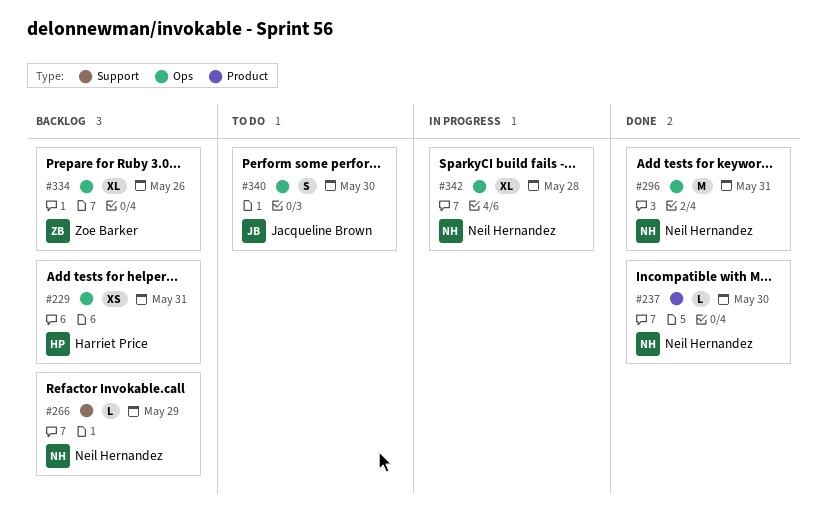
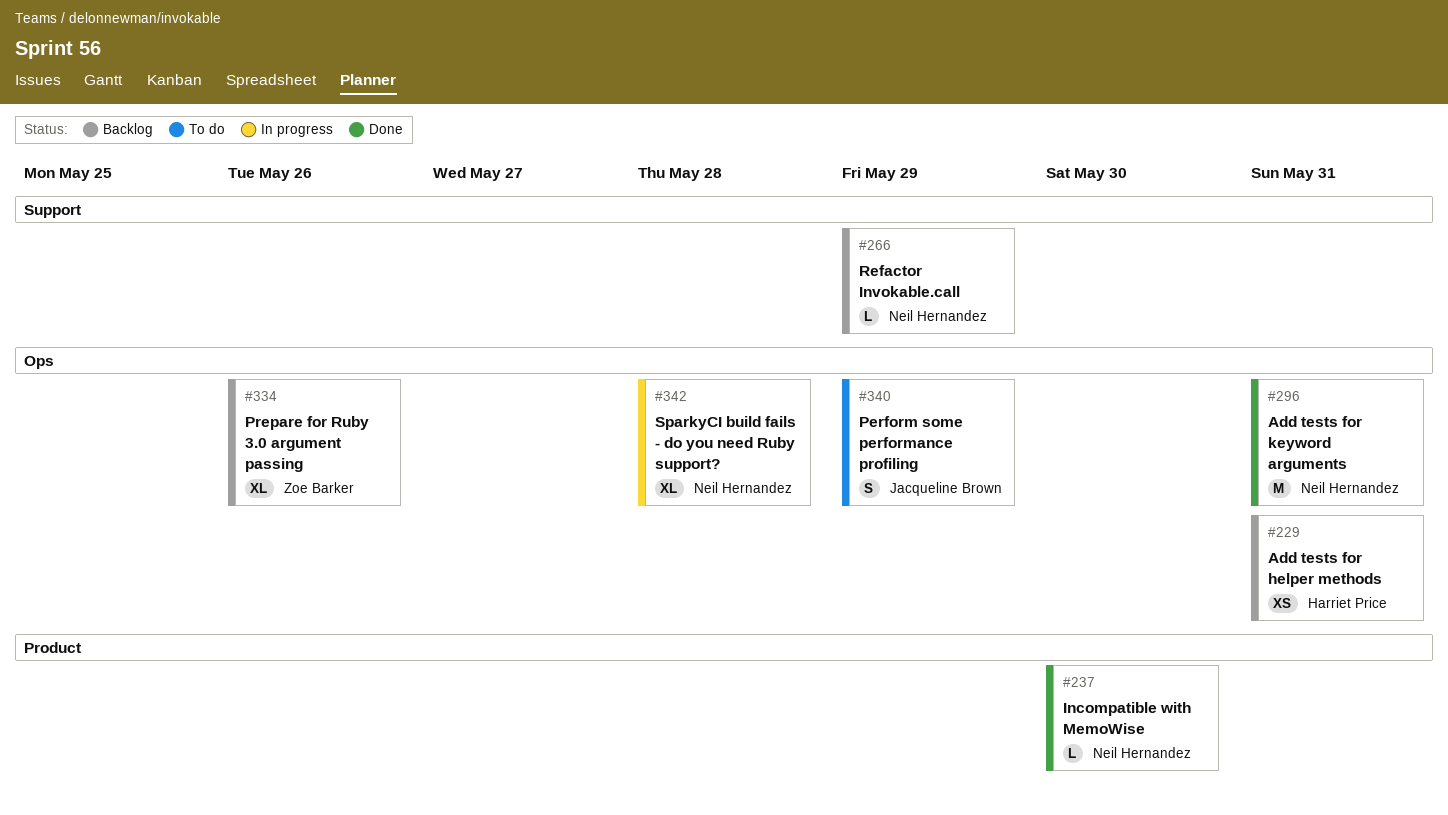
#340, due: May 30 -> May 29

